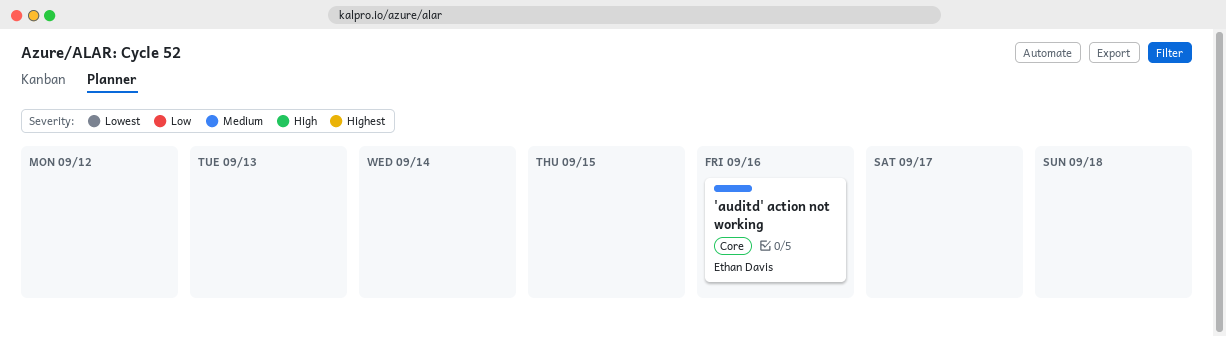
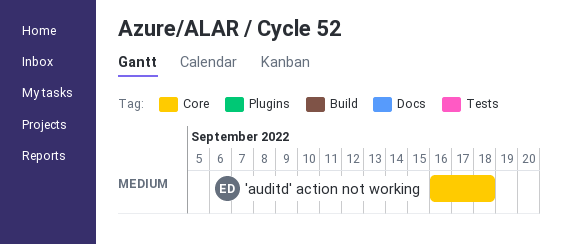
'auditd' action not working, due: Sep 16 -> Sep 18

